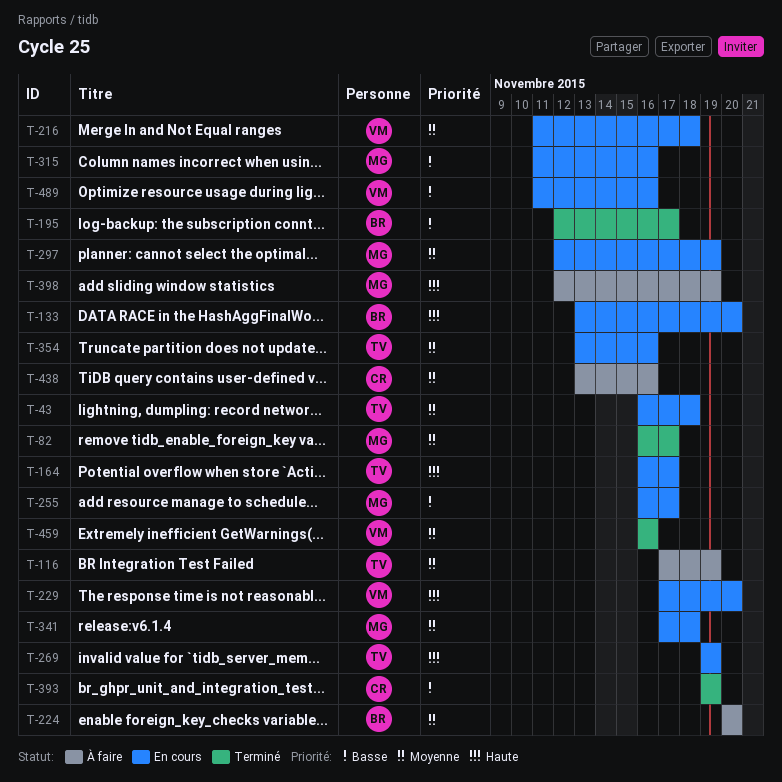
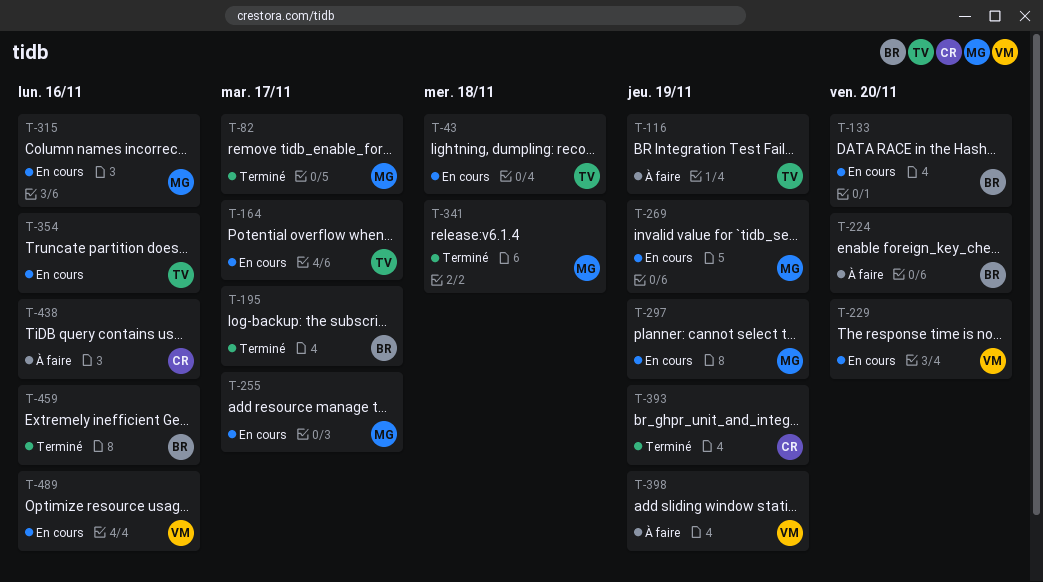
T-216: present -> none
T-269, owner: TV -> MG
T-341, status: En cours -> Terminé
T-398, owner: MG -> VM
T-459, owner: VM -> BR

